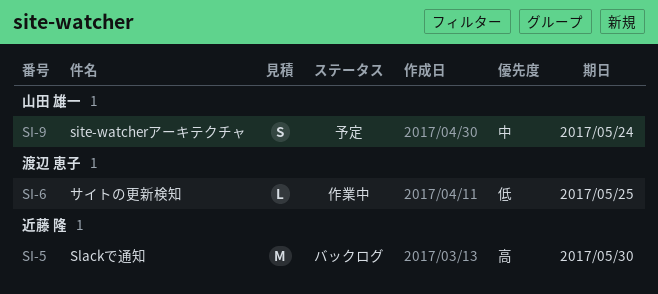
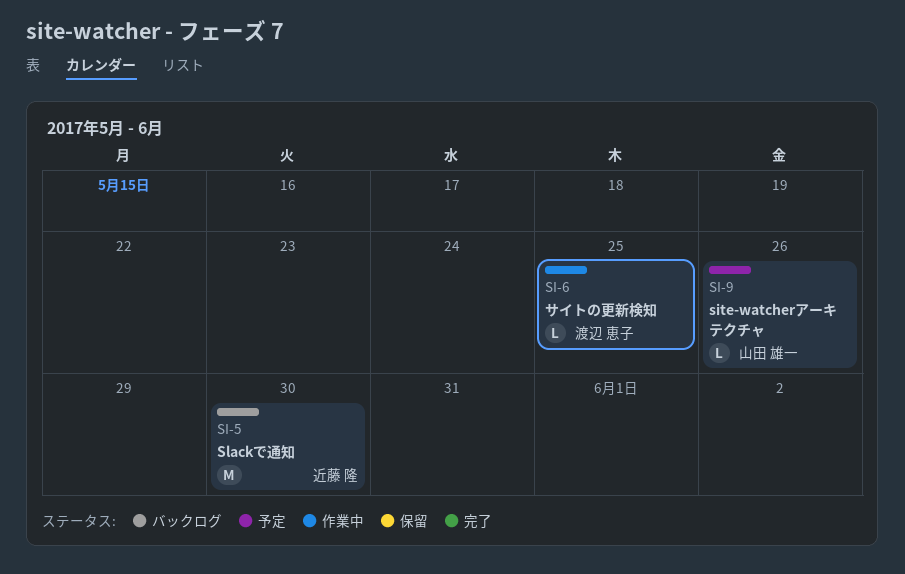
SI-9, estimate: S -> L
SI-9, due: May 24 -> May 26

